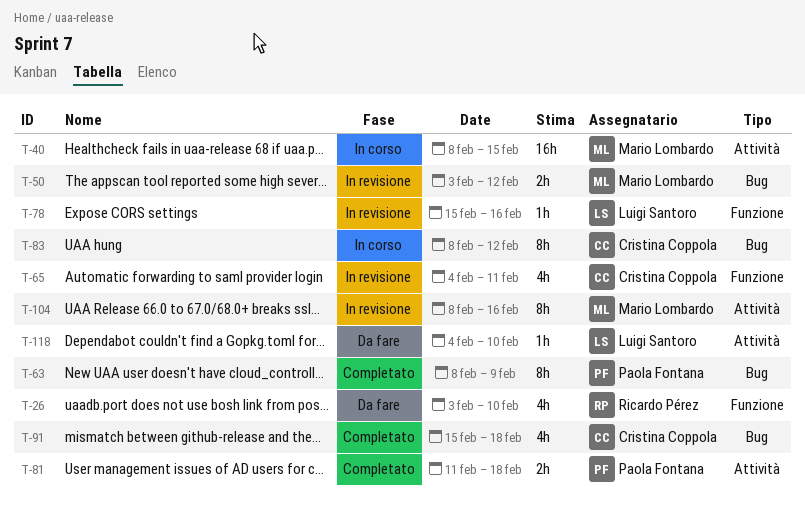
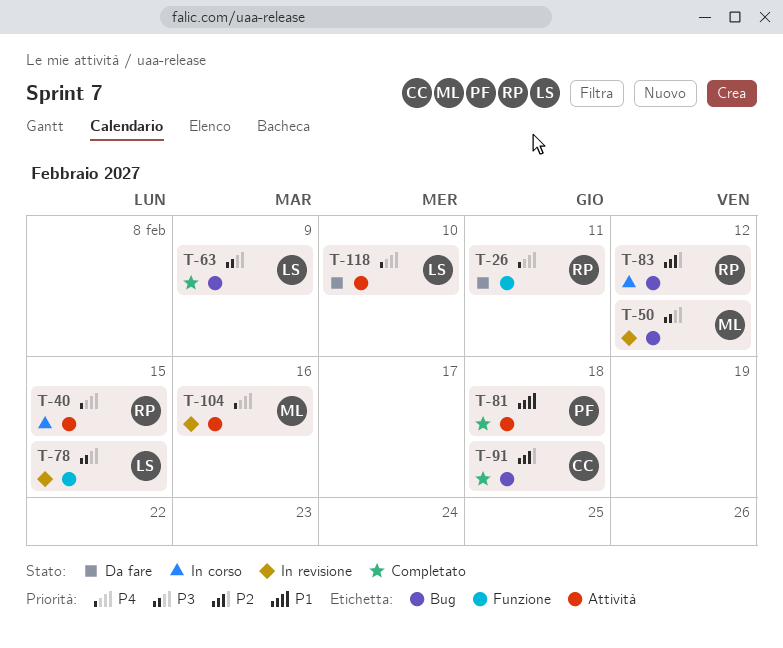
T-26, due: Feb 10 -> Feb 11
T-40, owner: Mario Lombardo -> Ricardo Pérez
T-63, owner: Paola Fontana -> Luigi Santoro
T-65: present -> none
T-78, due: Feb 16 -> Feb 15
T-83, owner: Cristina Coppola -> Ricardo Pérez

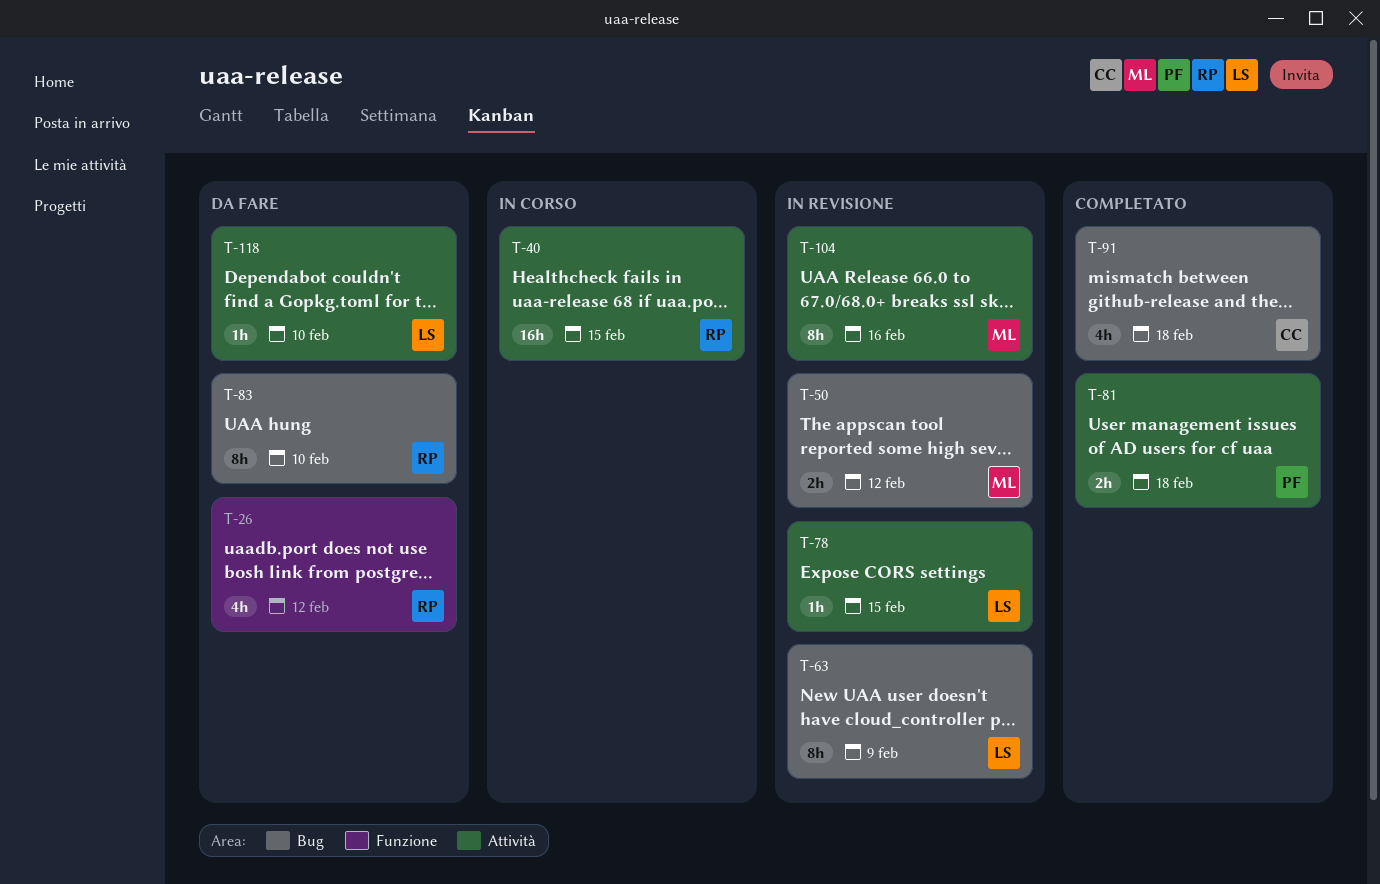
T-26, due: Feb 11 -> Feb 12
T-63, status: Completato -> In revisione
T-78, label: Funzione -> Attività
T-83, status: In corso -> Da fare
T-83, due: Feb 12 -> Feb 10

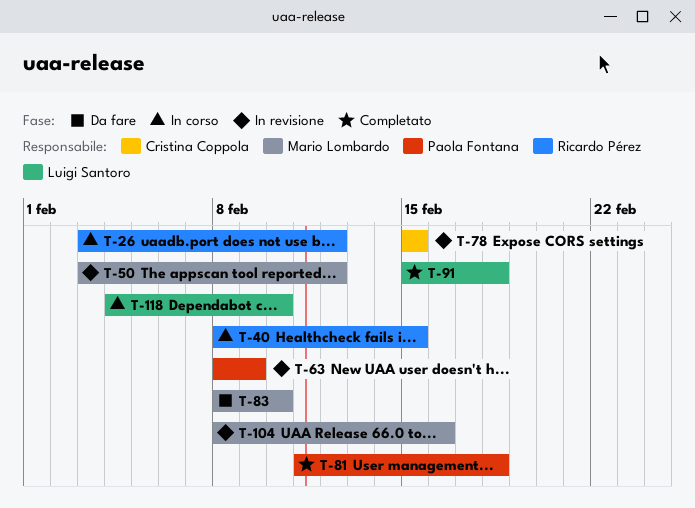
T-26, status: Da fare -> In corso
T-63, owner: Luigi Santoro -> Paola Fontana
T-78, owner: Luigi Santoro -> Cristina Coppola
T-83, owner: Ricardo Pérez -> Mario Lombardo
T-91, owner: Cristina Coppola -> Luigi Santoro
T-118, status: Da fare -> In corso

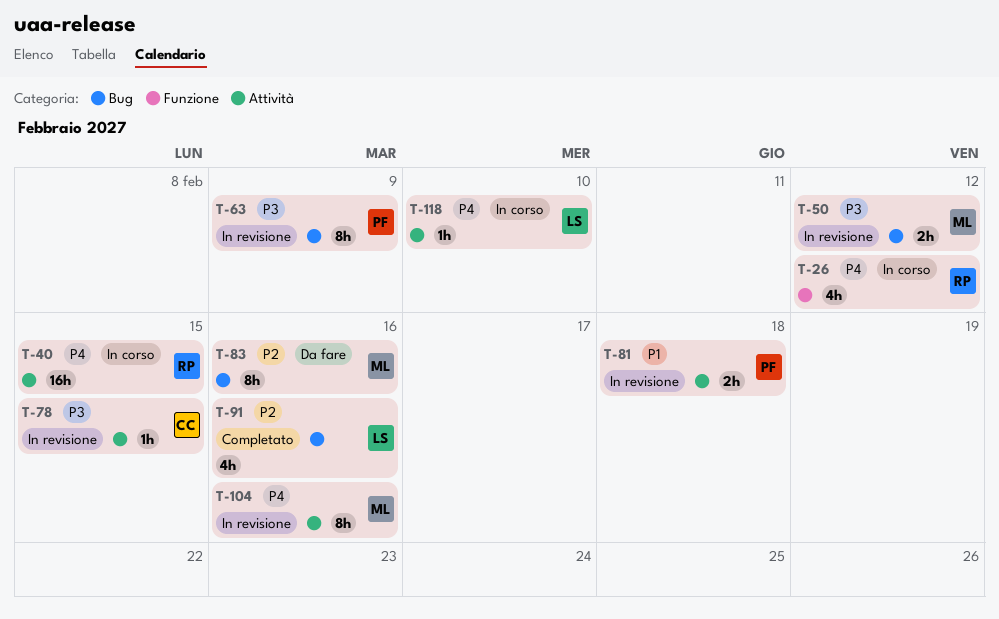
T-81, status: Completato -> In revisione
T-83, due: Feb 10 -> Feb 16
T-91, due: Feb 18 -> Feb 16

